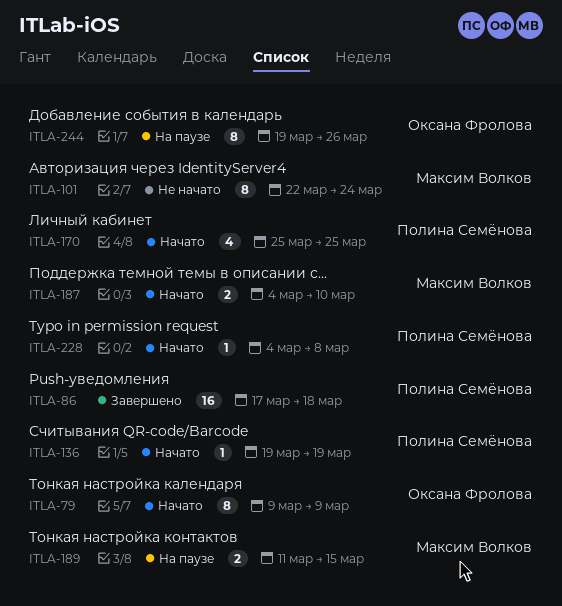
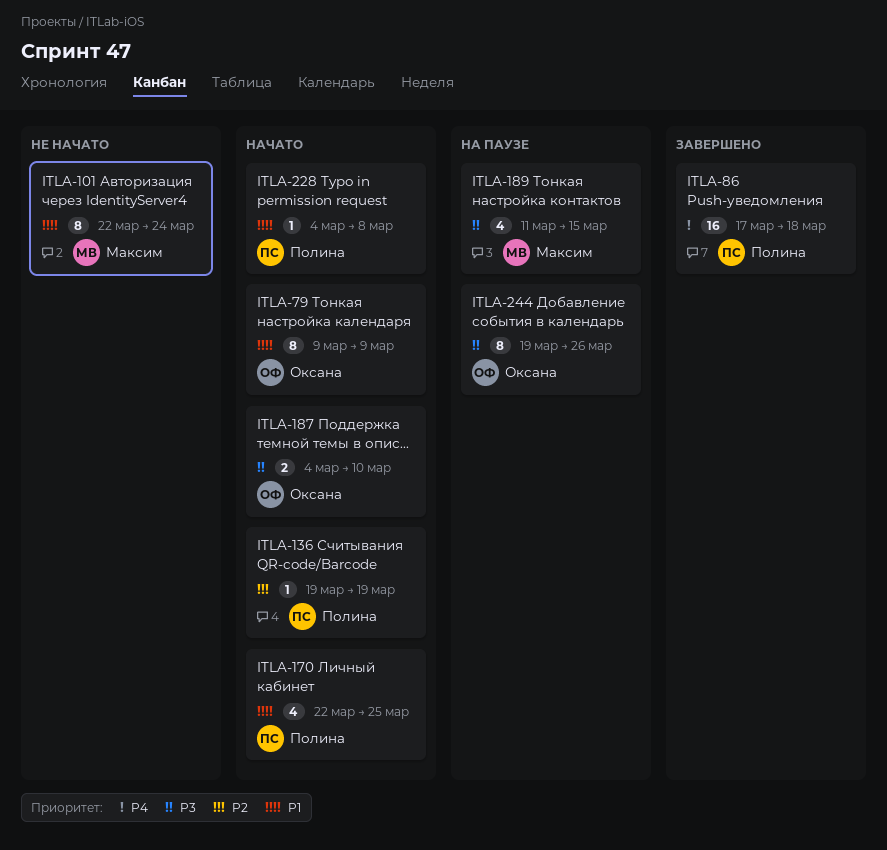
ITLA-170, start: Mar 25 -> Mar 22
ITLA-187, owner: Максим Волков -> Оксана Фролова
ITLA-189, estimate: 2 -> 4

